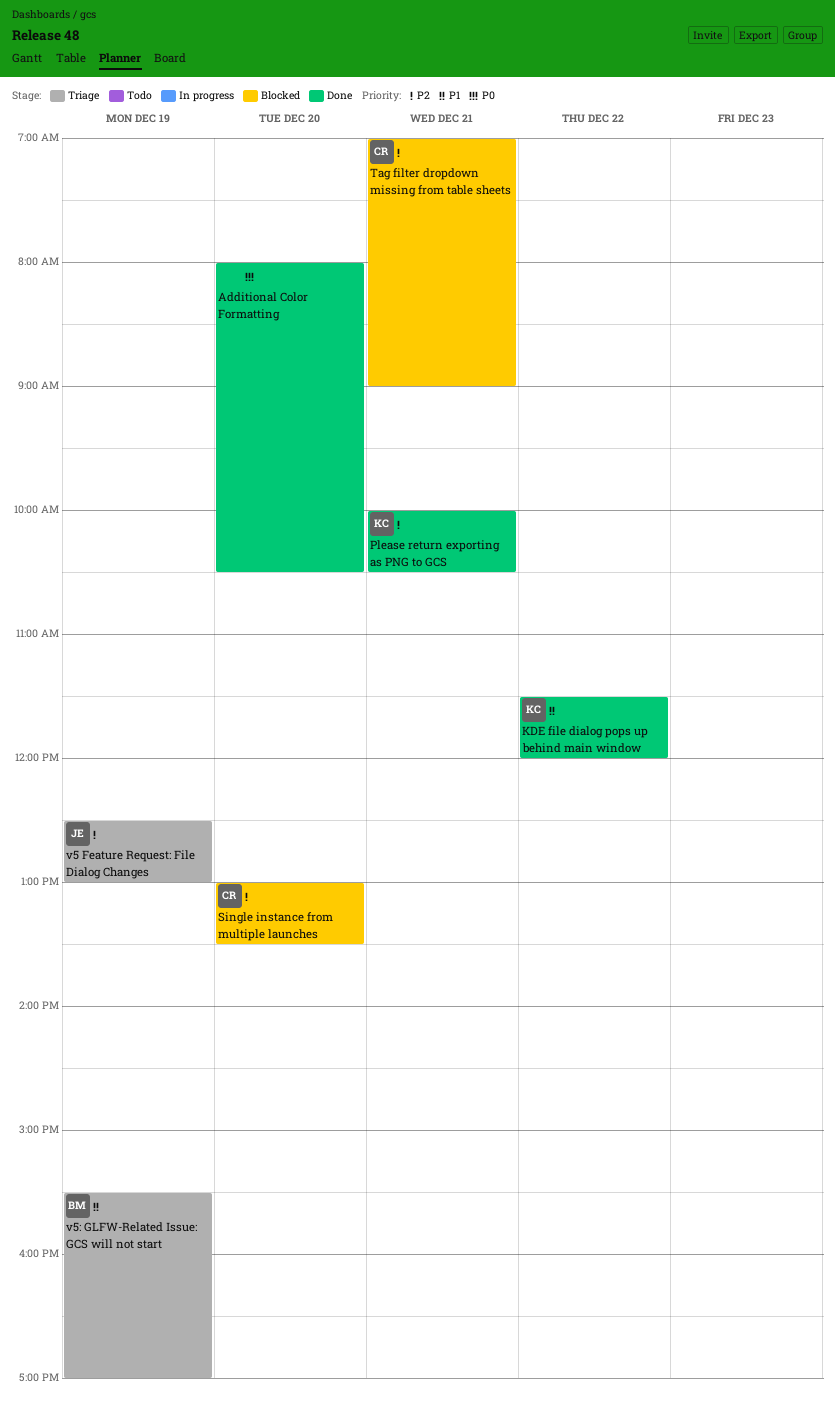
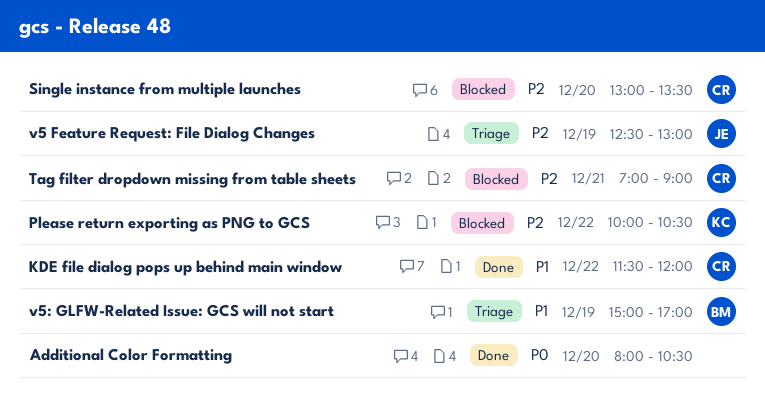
KDE file dialog pops up behind main window, owner: KC -> CR
Please return exporting as PNG to GCS, status: Done -> Blocked
Please return exporting as PNG to GCS, day: Dec 21 -> Dec 22
v5: GLFW-Related Issue: GCS will not start, begins: 15:30 -> 15:00

